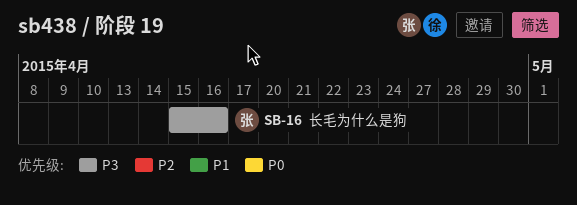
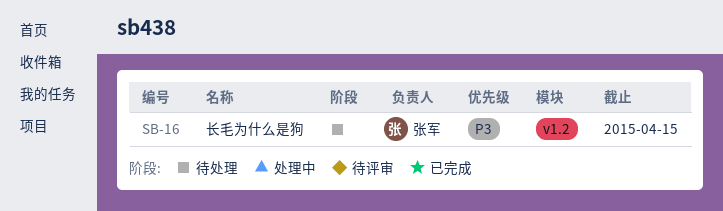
SB-16, due: Apr 16 -> Apr 15

